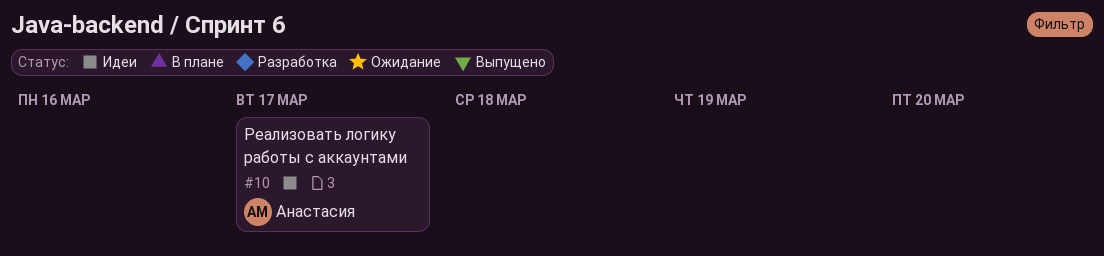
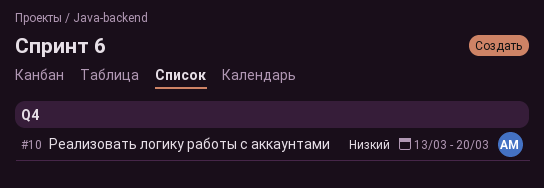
#10, due: Mar 17 -> Mar 20

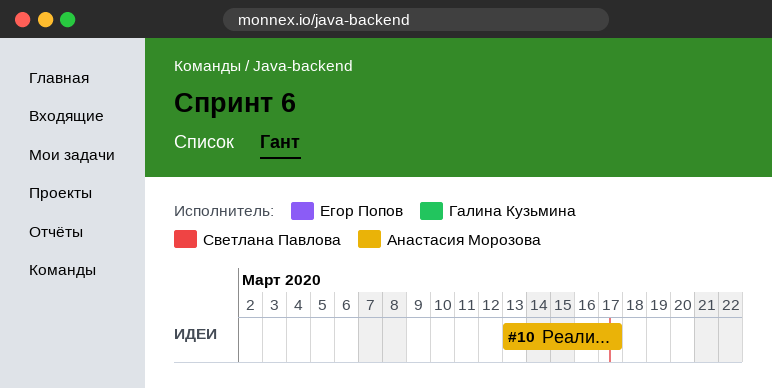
#10, due: Mar 20 -> Mar 17

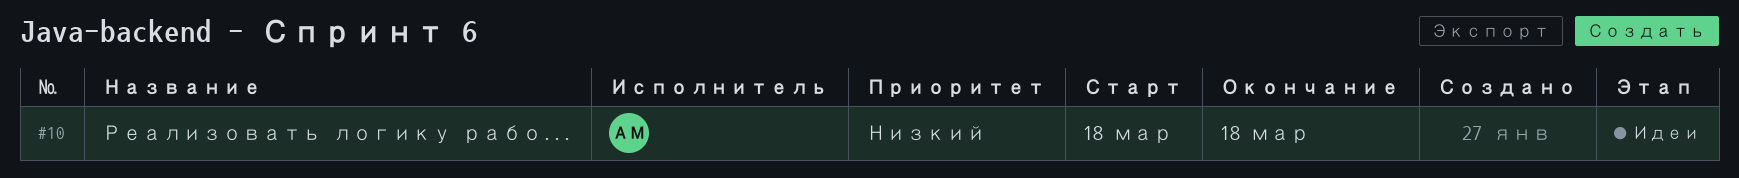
#10, start: Mar 13 -> Mar 18
#10, due: Mar 17 -> Mar 18

